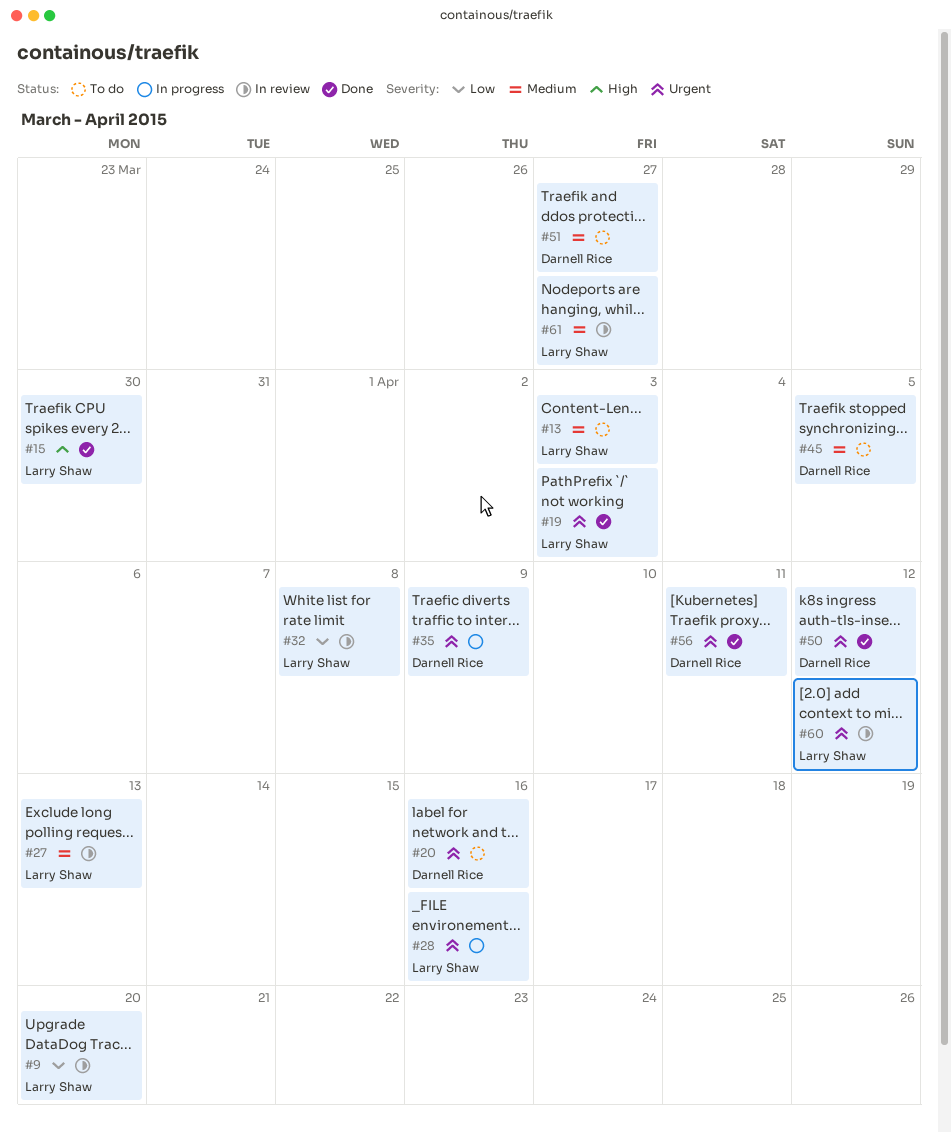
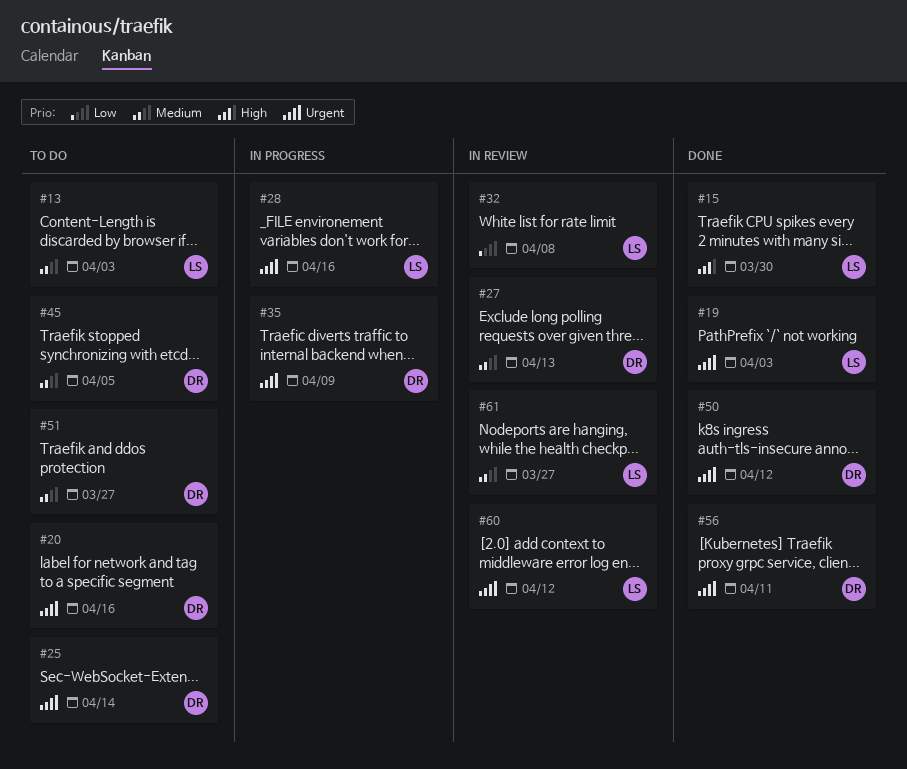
#9: present -> none
#25: none -> present
#27, owner: Larry Shaw -> Darnell Rice

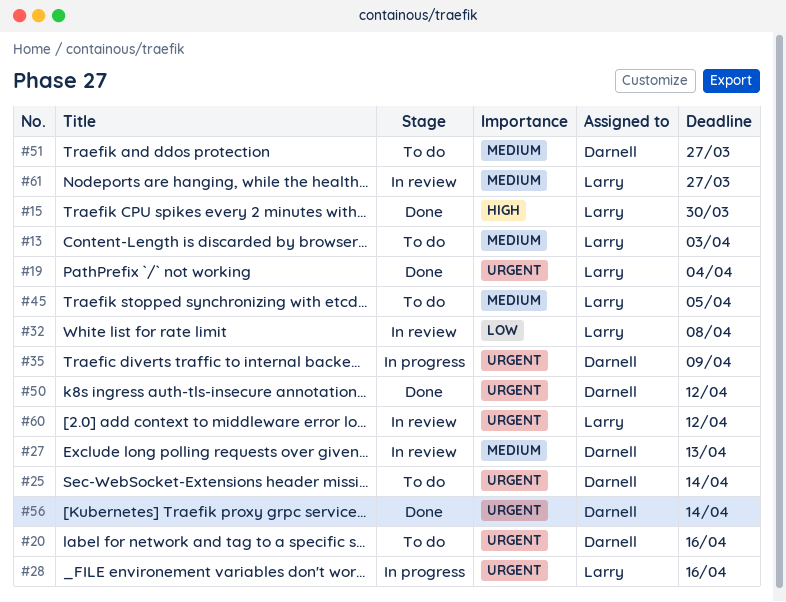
#19, due: Apr 3 -> Apr 4
#45, owner: Darnell -> Larry
#56, due: Apr 11 -> Apr 14

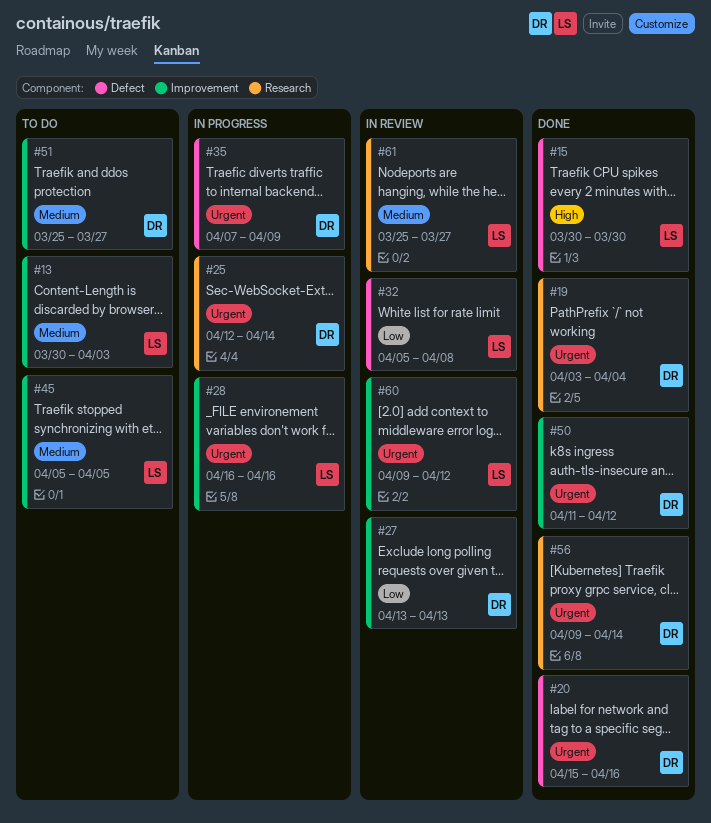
#19, owner: Larry -> Darnell
#20, status: To do -> Done
#25, status: To do -> In progress
#27, priority: Medium -> Low

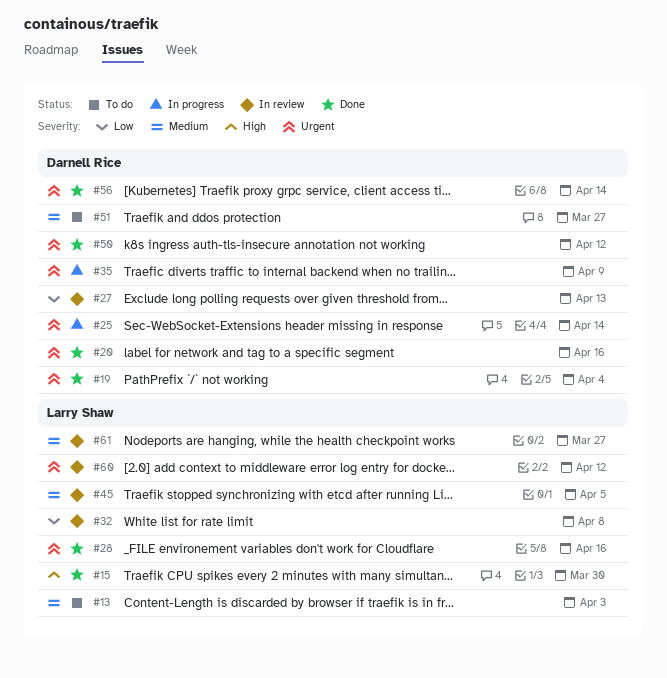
#28, status: In progress -> Done
#45, status: To do -> In review

